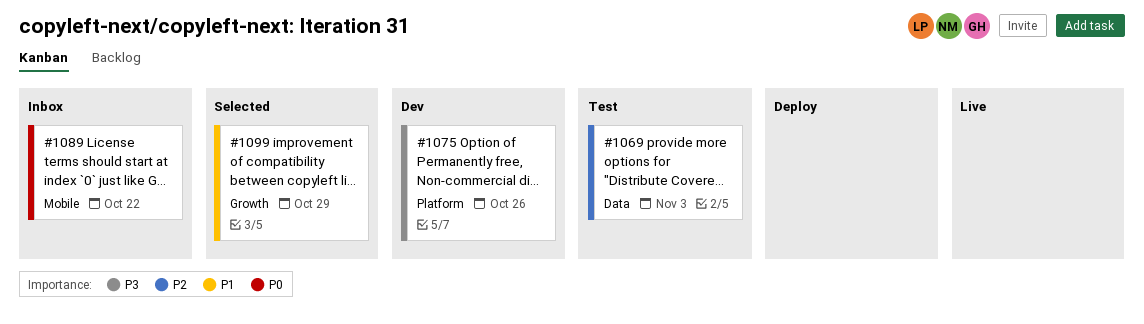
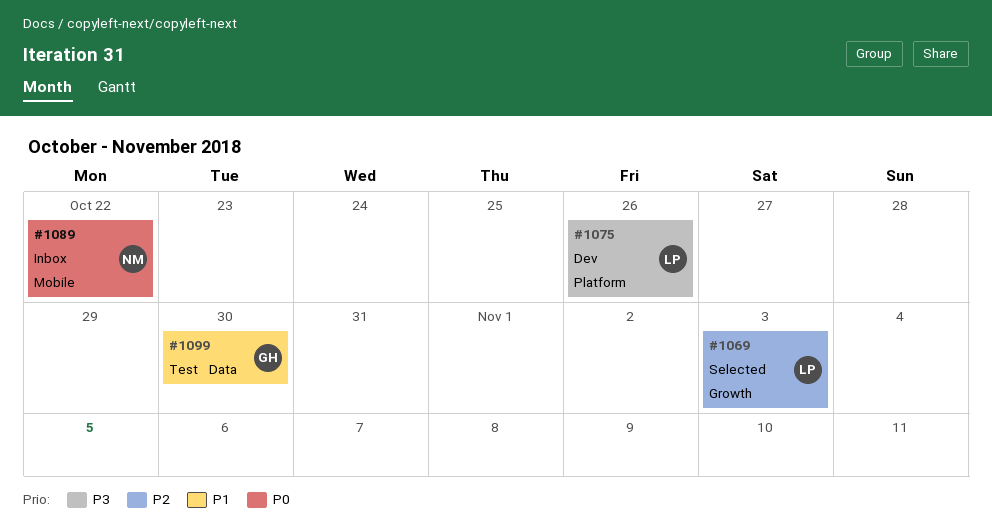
#1069, status: Test -> Selected
#1069, label: Data -> Growth
#1099, status: Selected -> Test
#1099, label: Growth -> Data
#1099, due: Oct 29 -> Oct 30

